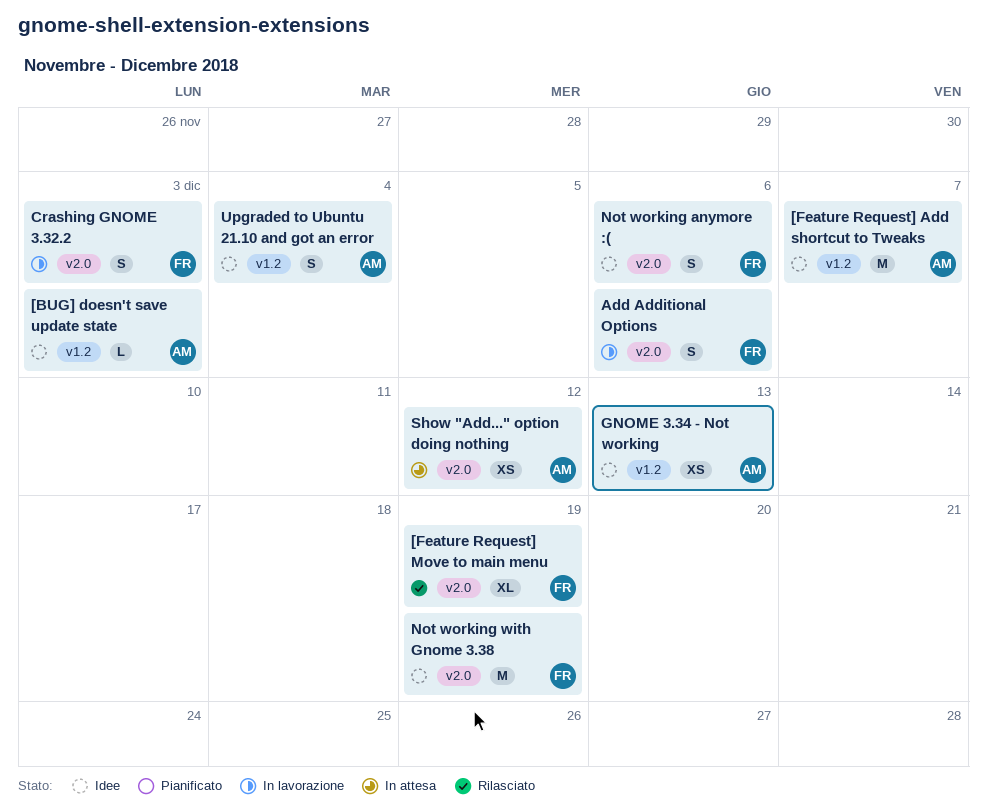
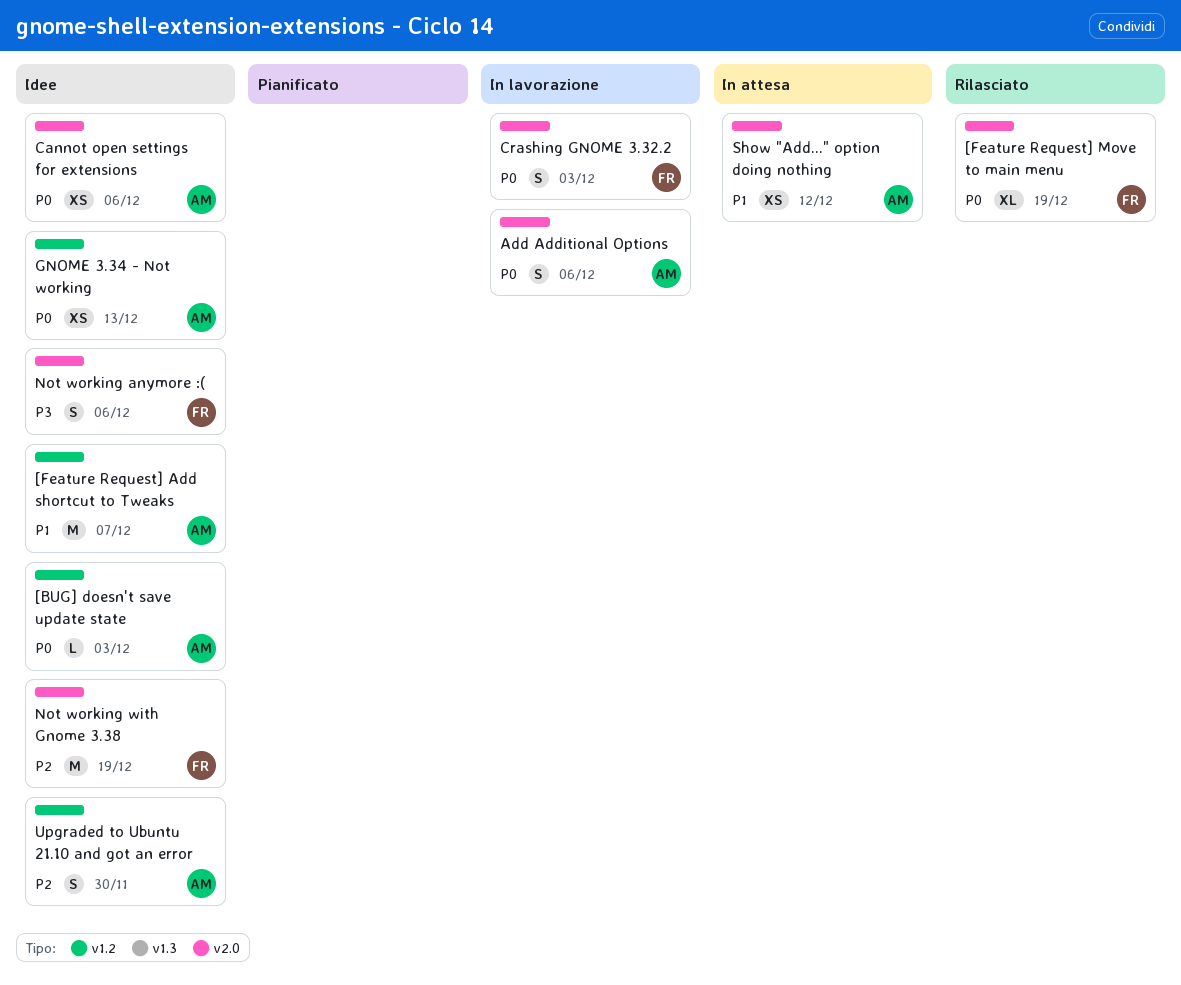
Add Additional Options, owner: FR -> AM
Cannot open settings for extensions: none -> present
Upgraded to Ubuntu 21.10 and got an error, due: Dec 4 -> Nov 30

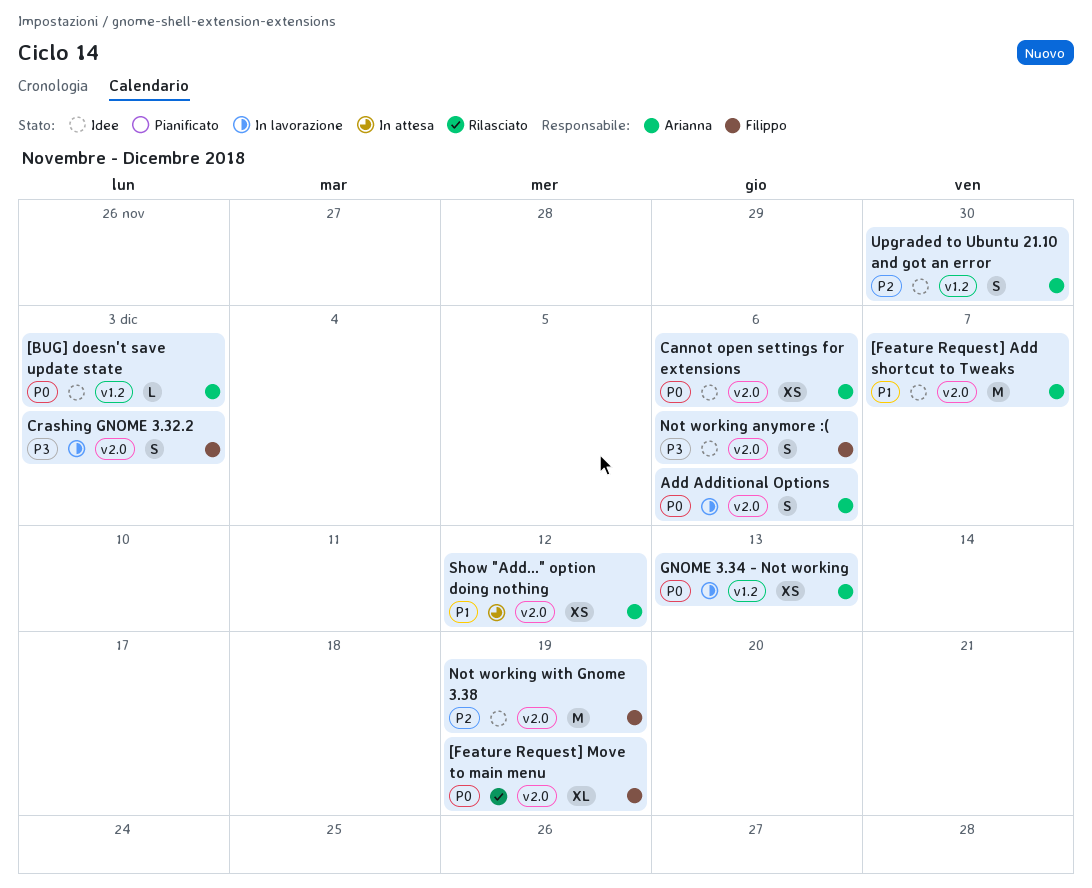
[Feature Request] Add shortcut to Tweaks, label: v1.2 -> v2.0
Crashing GNOME 3.32.2, priority: P0 -> P3
GNOME 3.34 - Not working, status: Idee -> In lavorazione

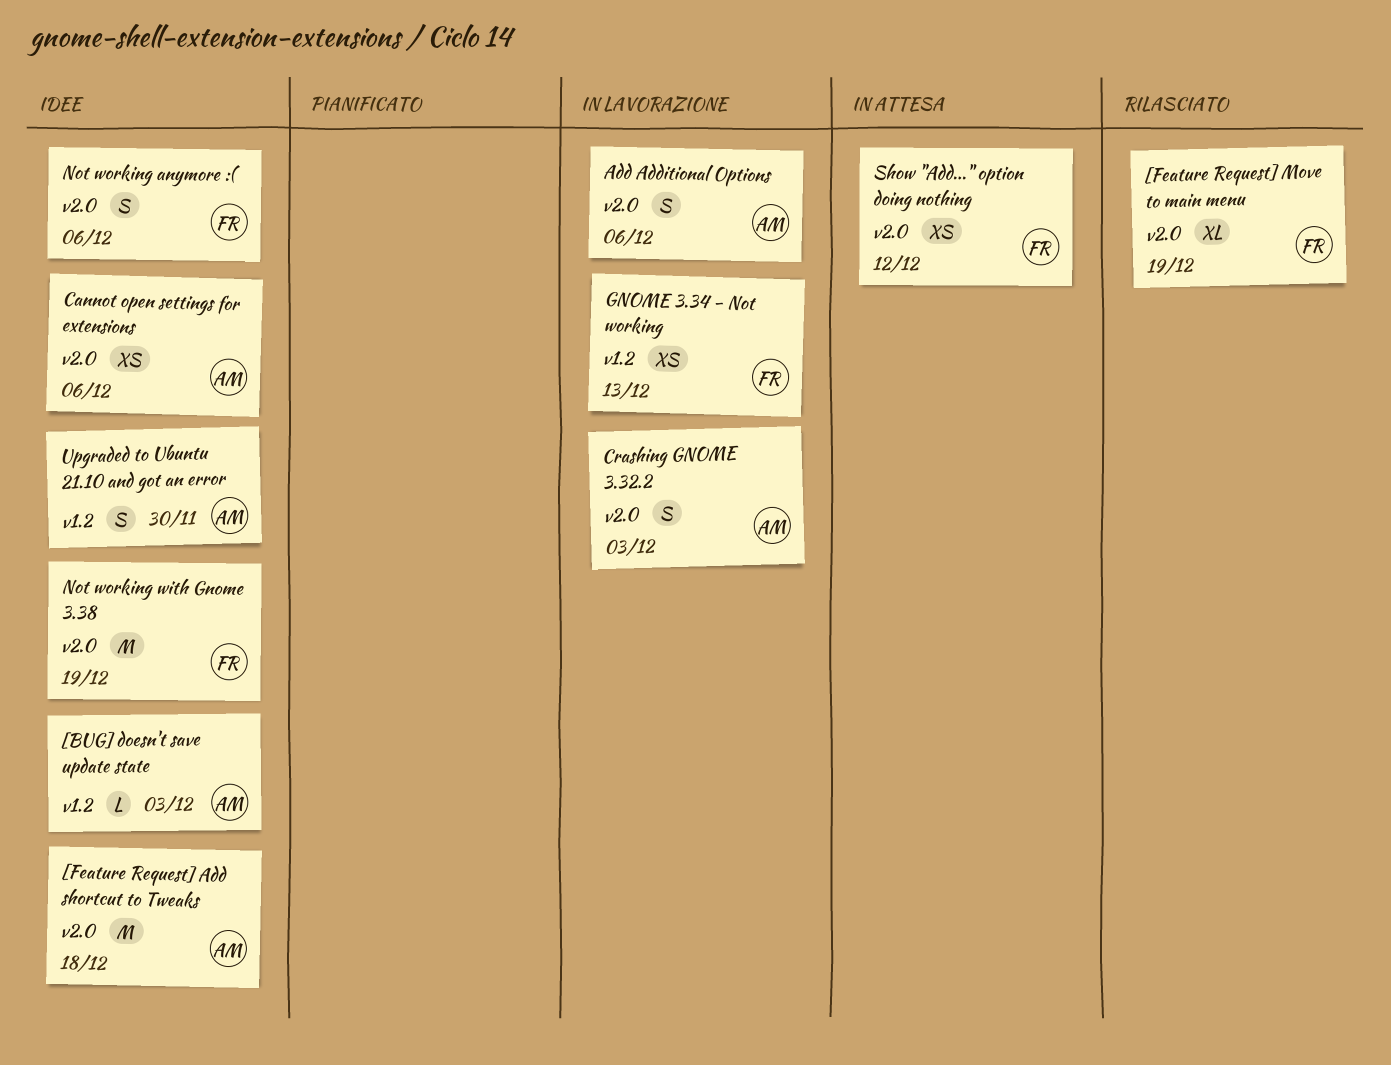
[Feature Request] Add shortcut to Tweaks, due: Dec 7 -> Dec 18
Crashing GNOME 3.32.2, owner: Filippo -> Arianna
GNOME 3.34 - Not working, owner: Arianna -> Filippo
Show "Add..." option doing nothing, owner: Arianna -> Filippo

